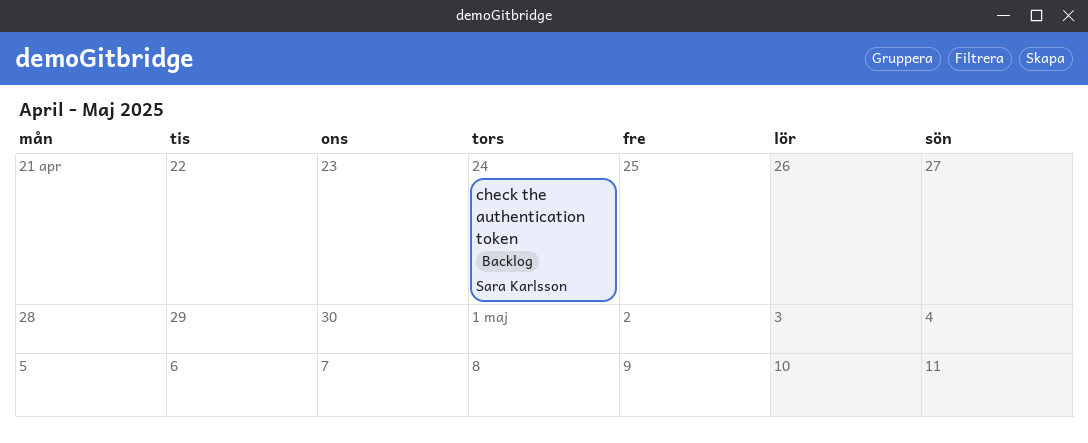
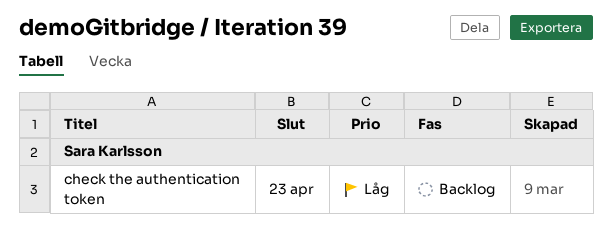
check the authentication token, due: Apr 24 -> Apr 23

